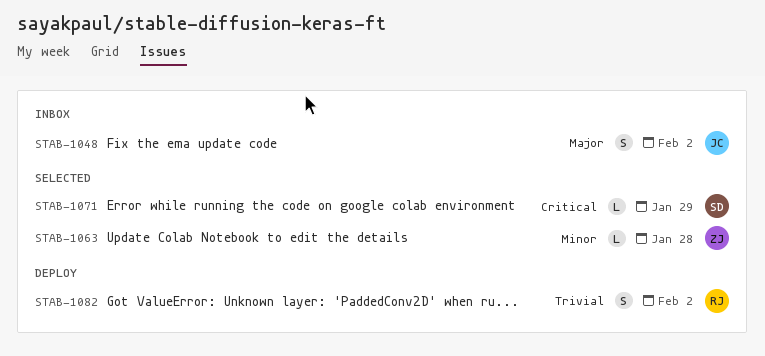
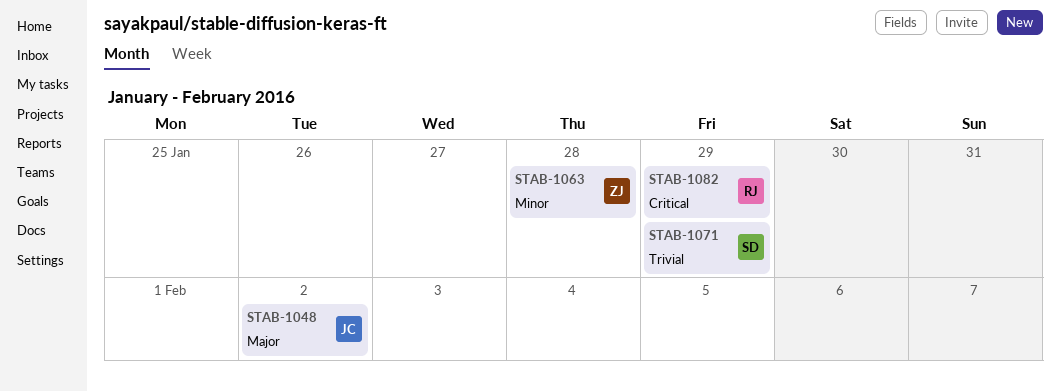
STAB-1071, priority: Critical -> Trivial
STAB-1082, priority: Trivial -> Critical
STAB-1082, due: Feb 2 -> Jan 29

